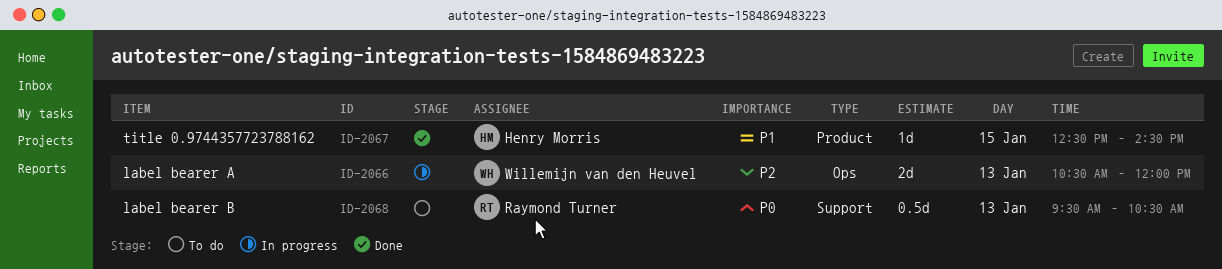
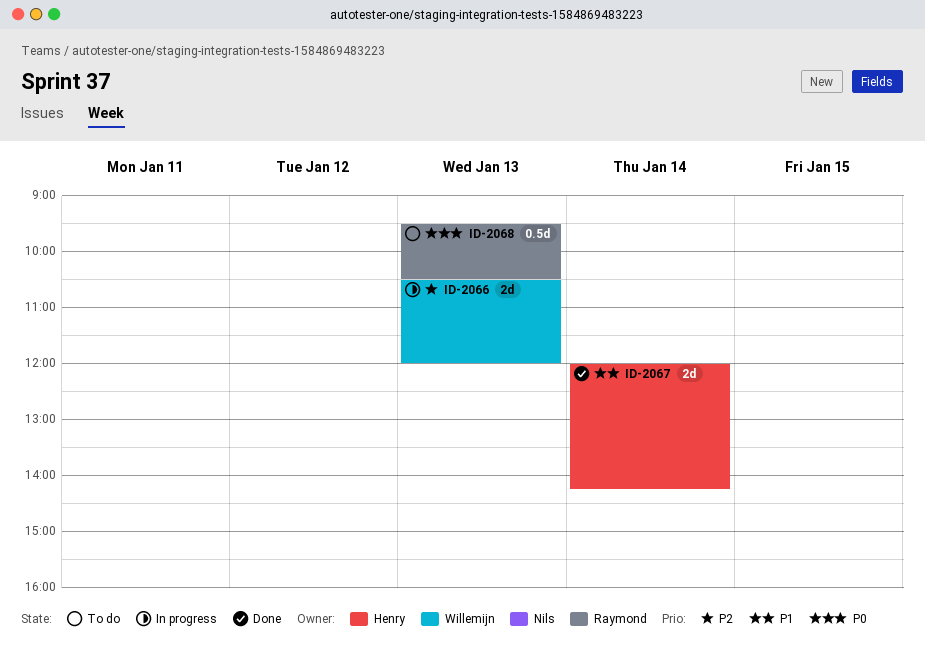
ID-2067, estimate: 1d -> 2d
ID-2067, day: Jan 15 -> Jan 14
ID-2067, begins: 12:30 -> 12:00
ID-2067, ends: 14:30 -> 14:15

